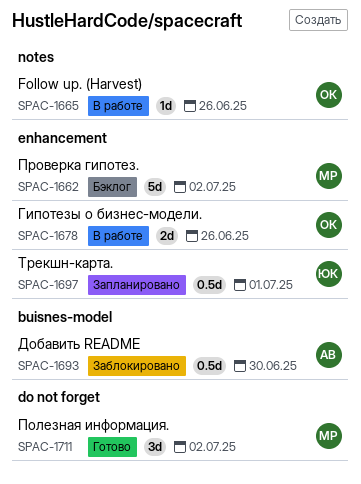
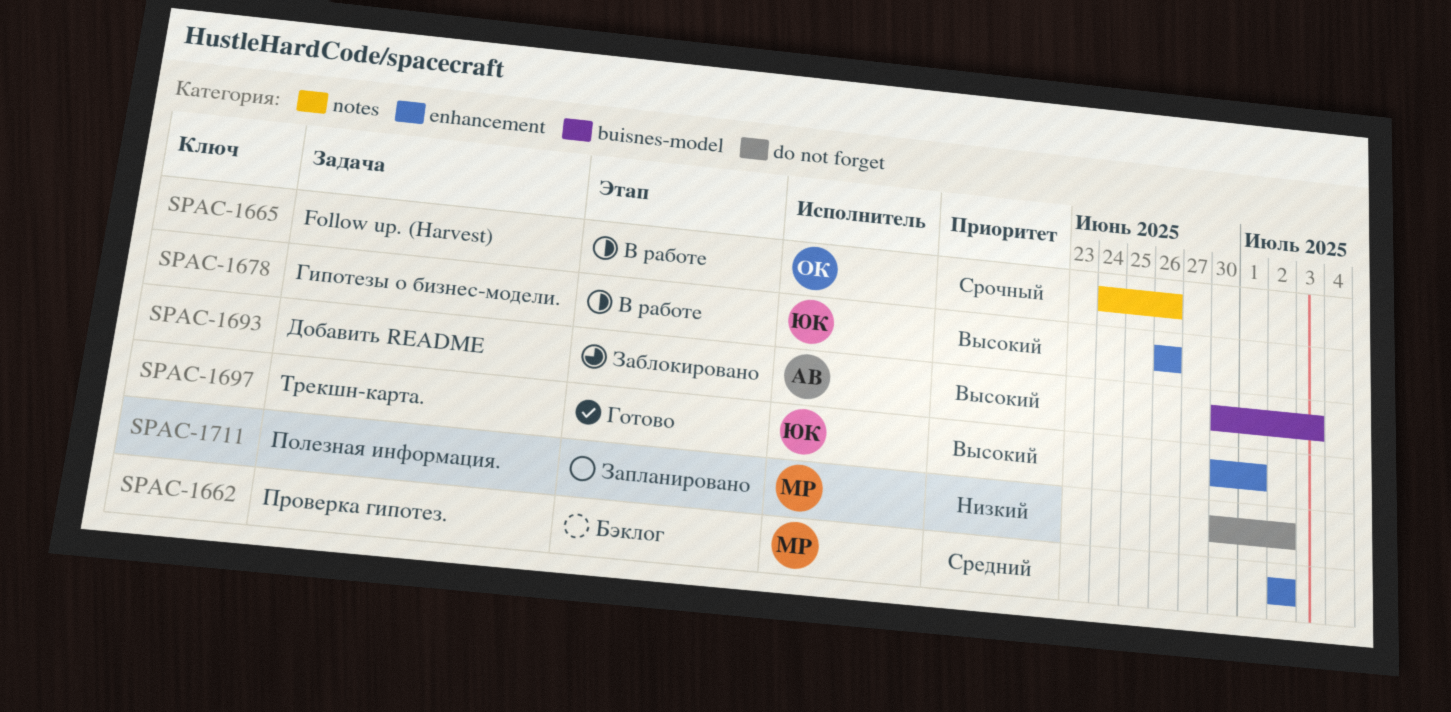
SPAC-1678, owner: ОК -> ЮК
SPAC-1693, due: Jun 30 -> Jul 3
SPAC-1697, status: Запланировано -> Готово
SPAC-1711, status: Готово -> Запланировано

